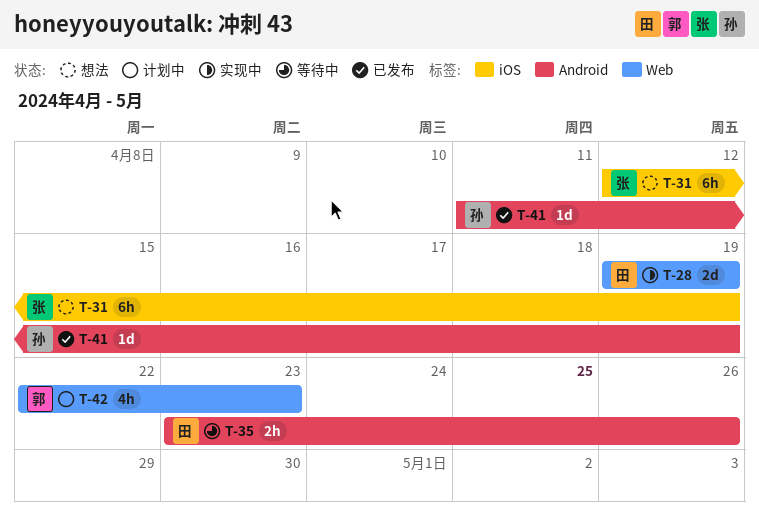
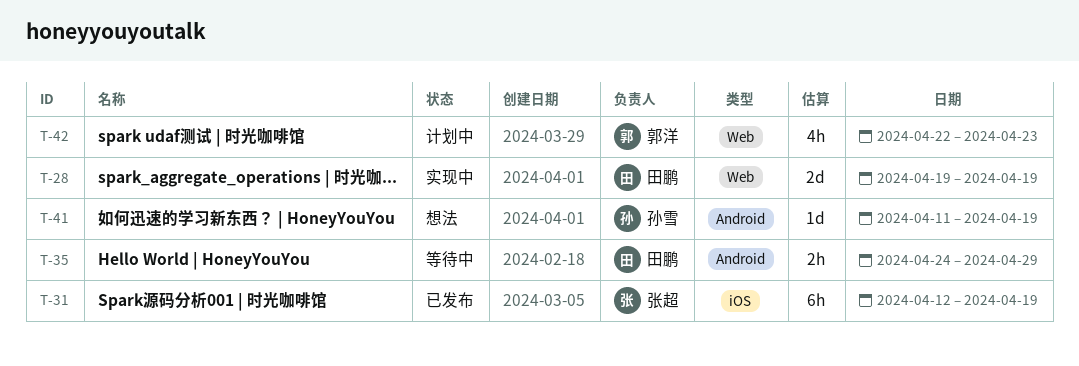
T-31, status: 想法 -> 已发布
T-35, start: Apr 23 -> Apr 24
T-35, due: Apr 26 -> Apr 29
T-41, status: 已发布 -> 想法

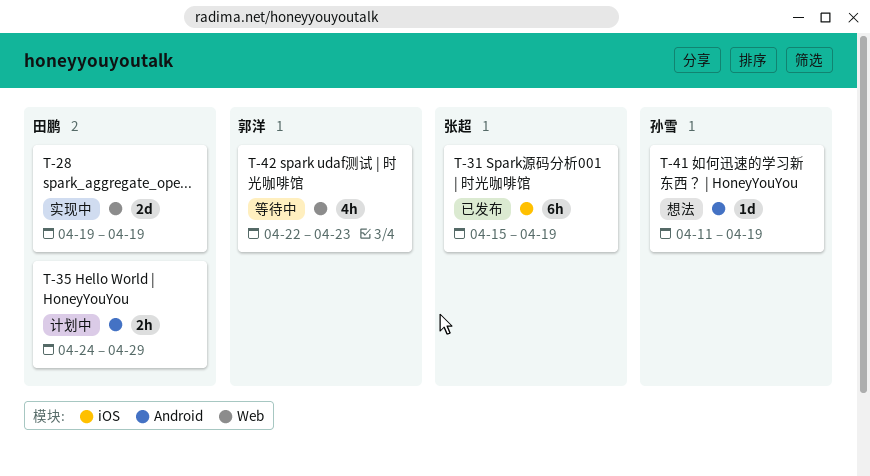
T-31, start: Apr 12 -> Apr 15
T-35, status: 等待中 -> 计划中
T-42, status: 计划中 -> 等待中

